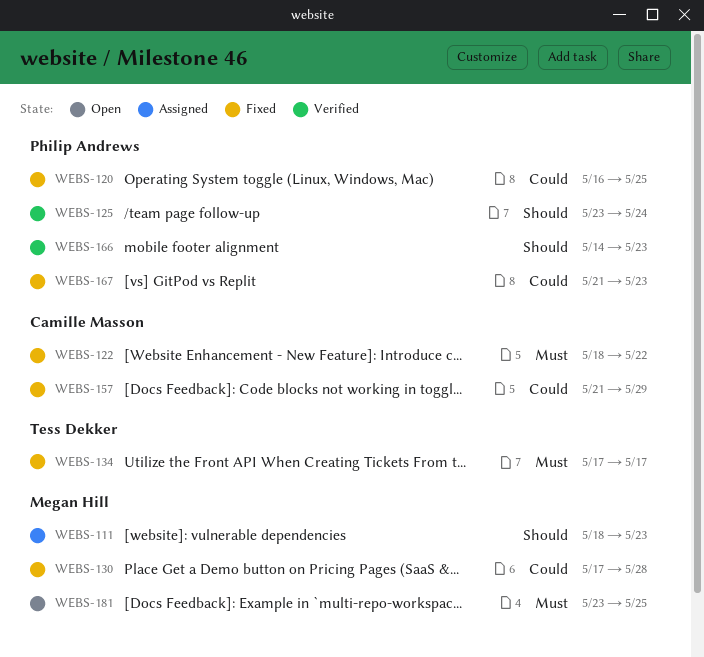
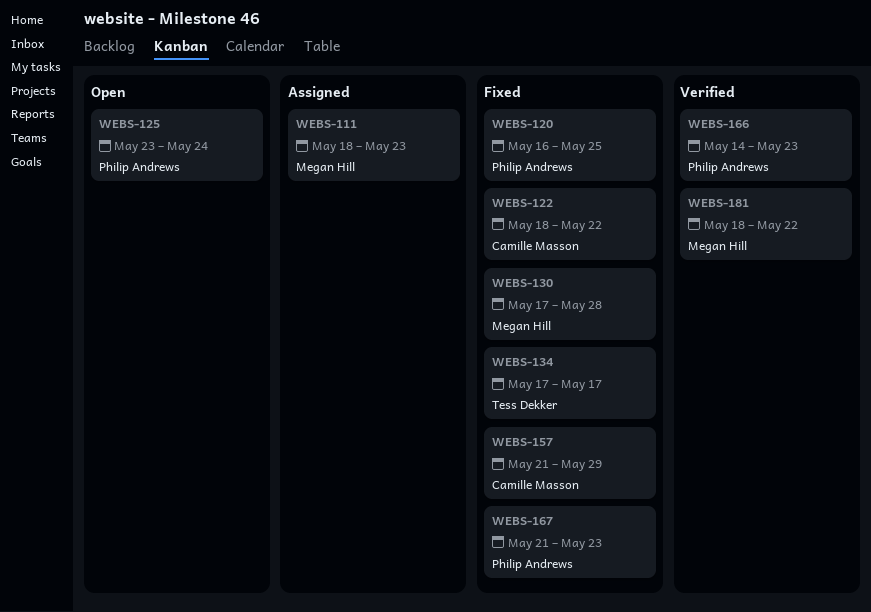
WEBS-125, status: Verified -> Open
WEBS-181, status: Open -> Verified
WEBS-181, start: May 23 -> May 18
WEBS-181, due: May 25 -> May 22

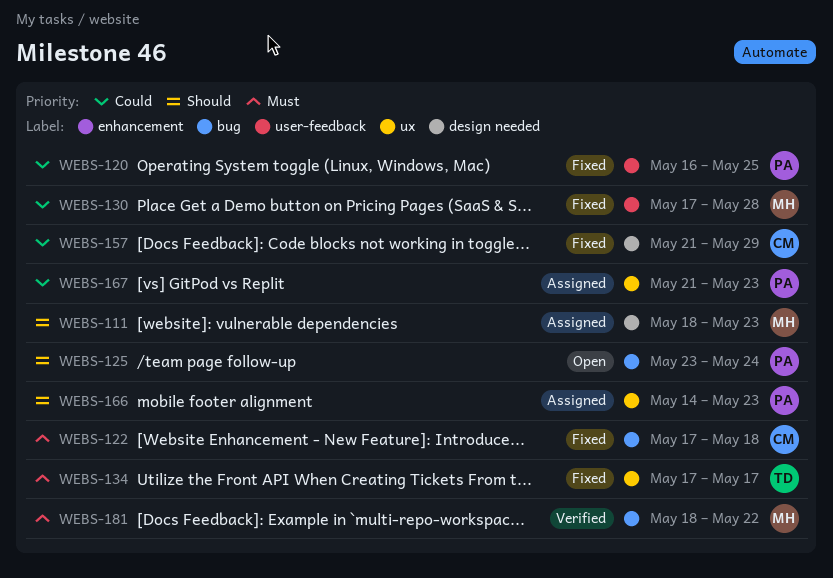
WEBS-122, start: May 18 -> May 17
WEBS-122, due: May 22 -> May 18
WEBS-166, status: Verified -> Assigned
WEBS-167, status: Fixed -> Assigned

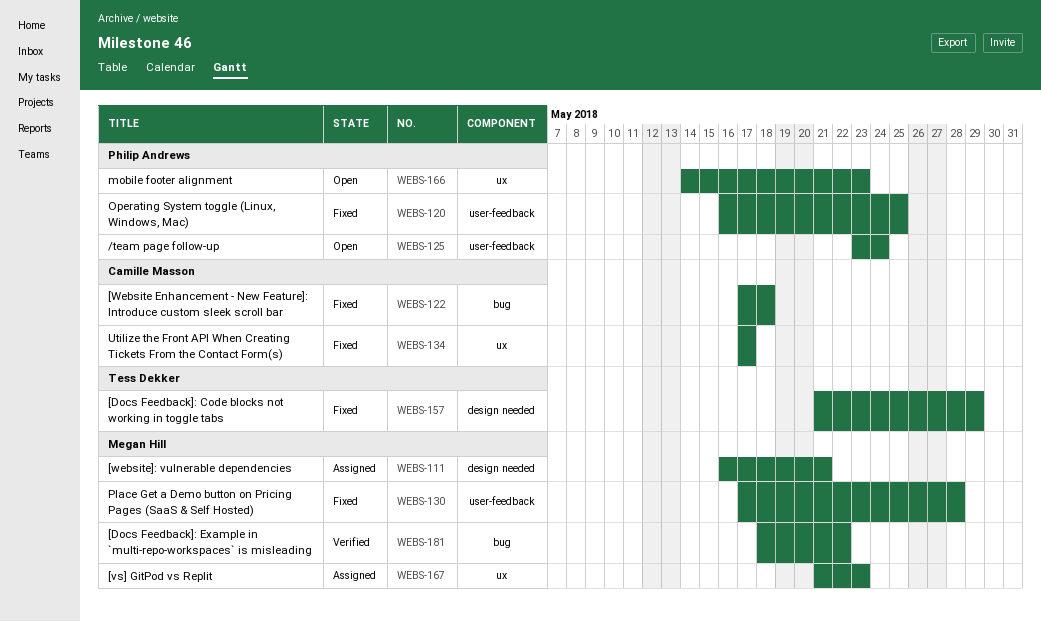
WEBS-111, start: May 18 -> May 16
WEBS-111, due: May 23 -> May 21
WEBS-125, label: bug -> user-feedback
WEBS-134, owner: Tess Dekker -> Camille Masson
WEBS-157, owner: Camille Masson -> Tess Dekker
WEBS-166, status: Assigned -> Open
WEBS-167, owner: Philip Andrews -> Megan Hill

